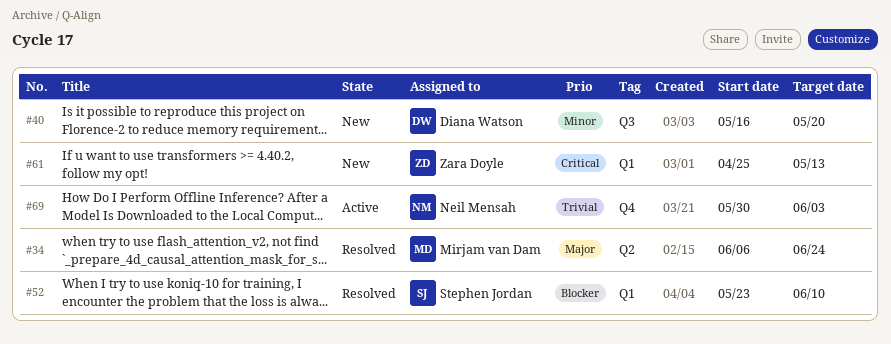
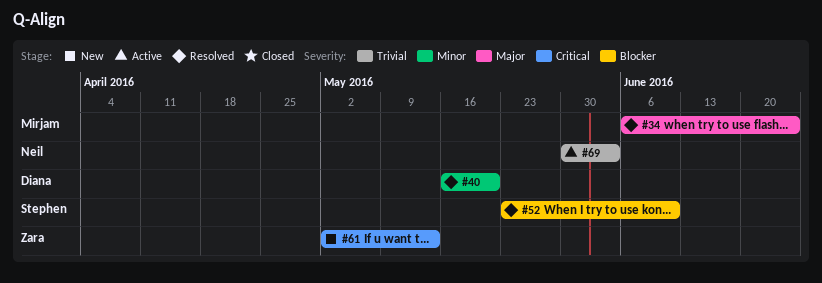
#40, status: New -> Resolved
#61, start: Apr 25 -> May 2

